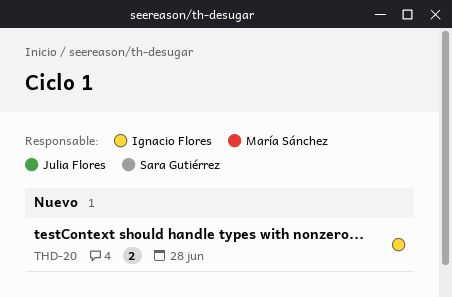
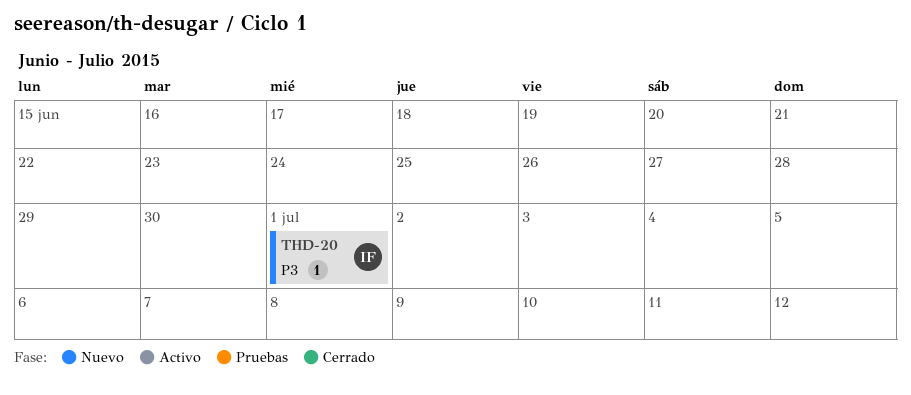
THD-20, estimate: 2 -> 1
THD-20, due: Jun 28 -> Jul 1

